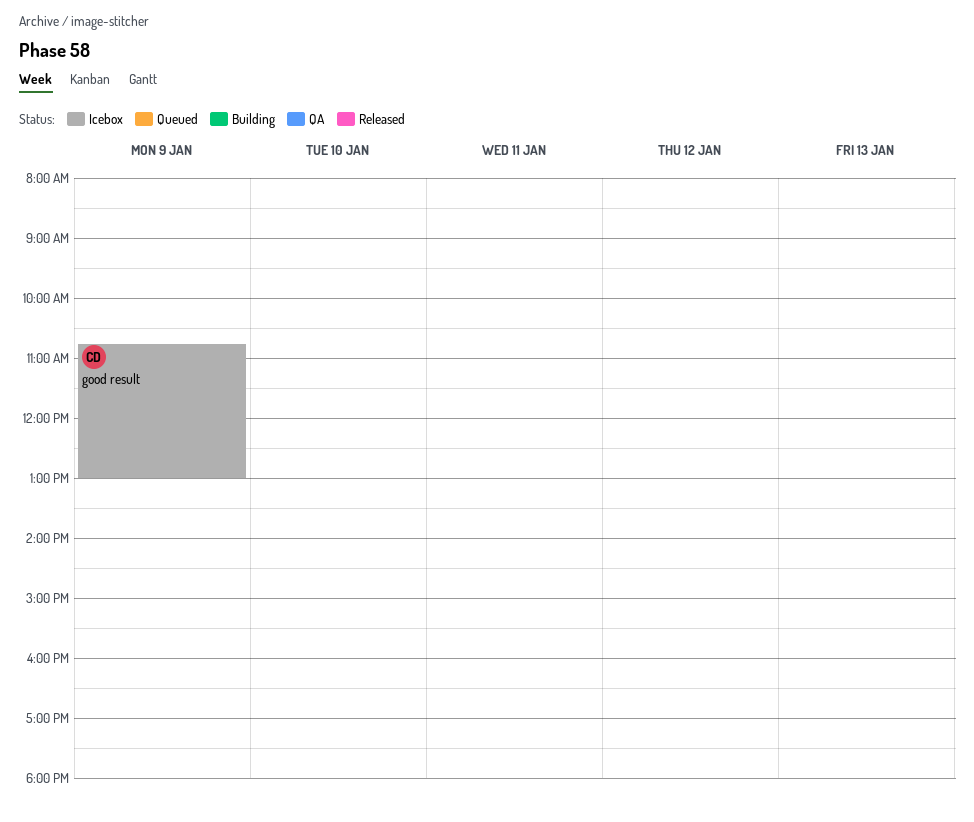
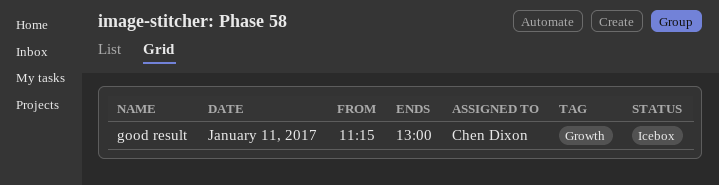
good result, day: Jan 9 -> Jan 11
good result, begins: 10:45 -> 11:15

